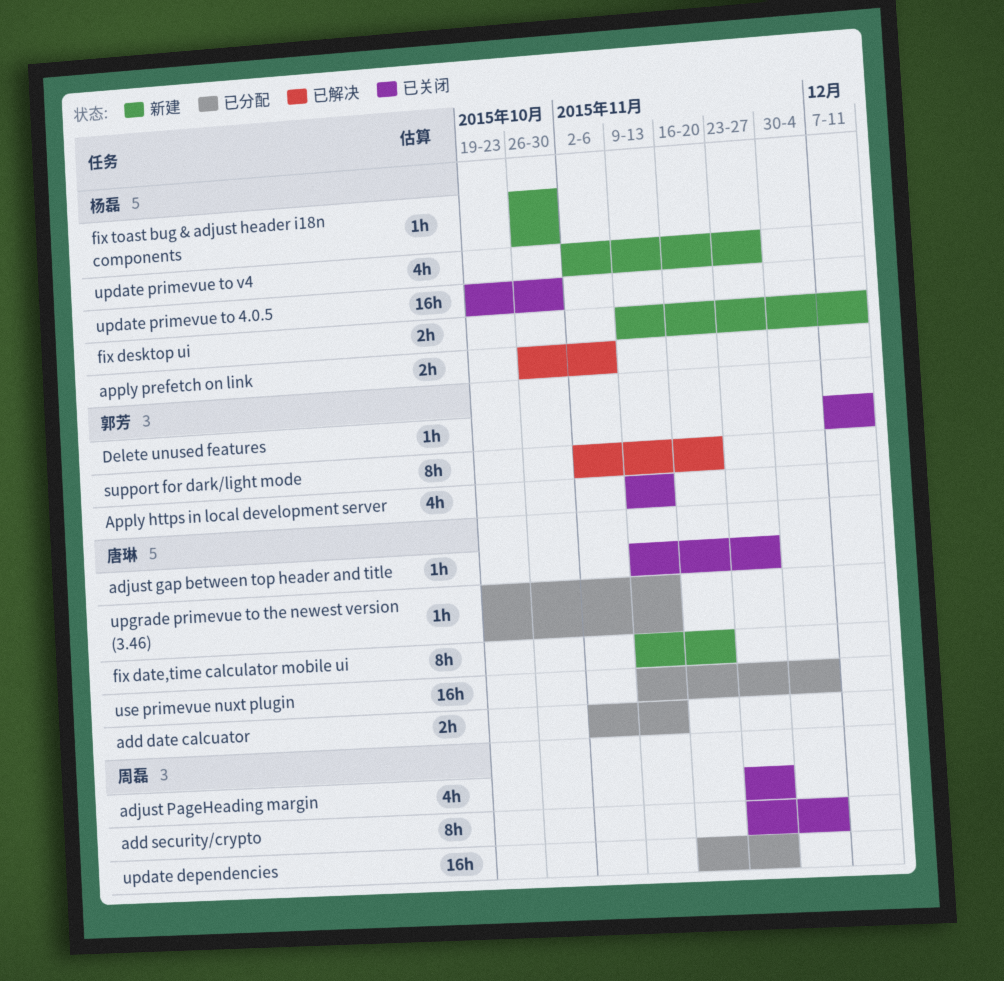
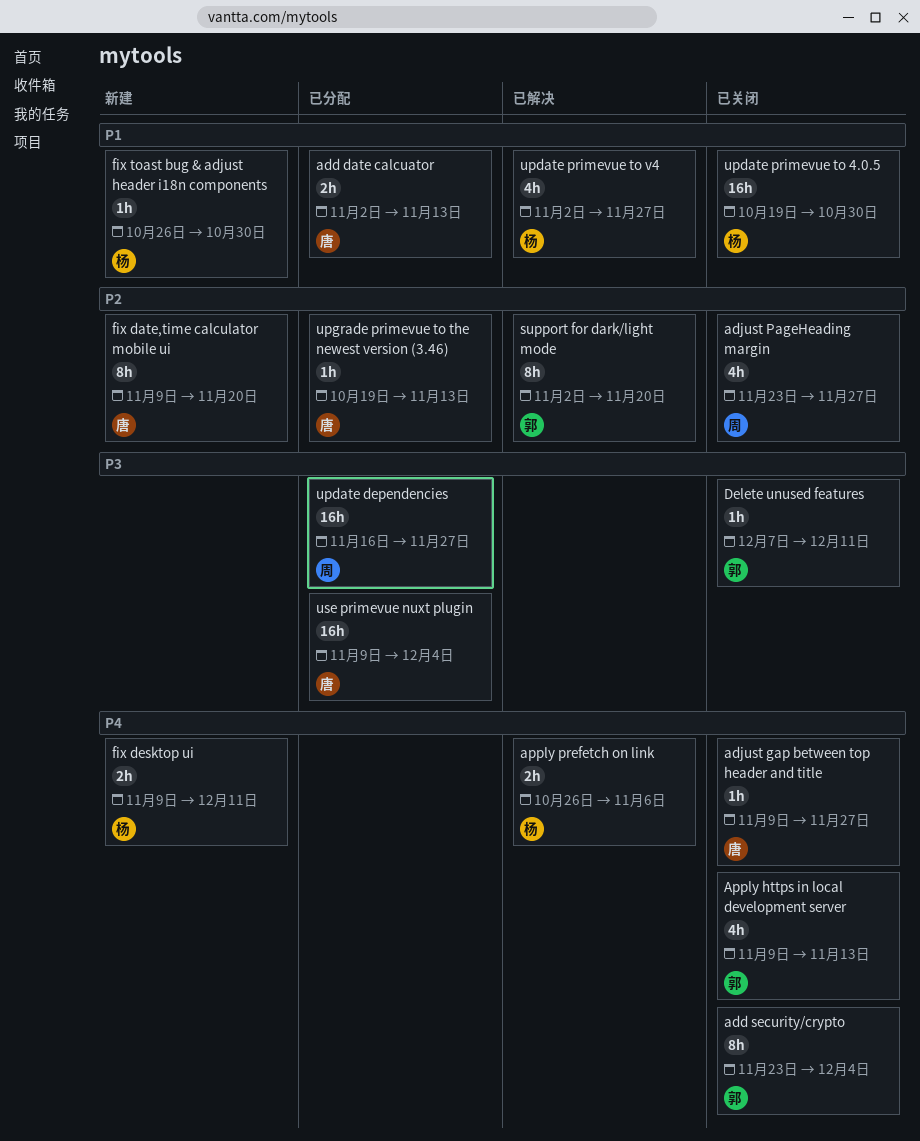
add security/crypto, owner: 周磊 -> 郭芳
update primevue to v4, status: 新建 -> 已解决

